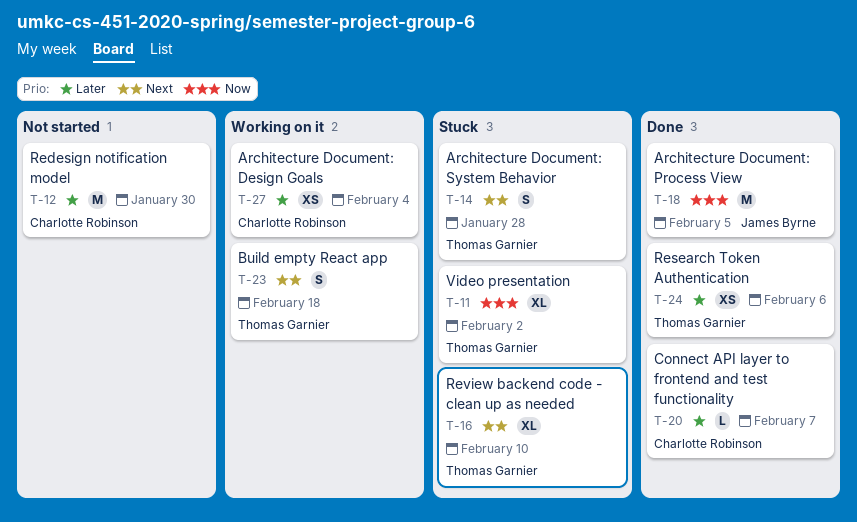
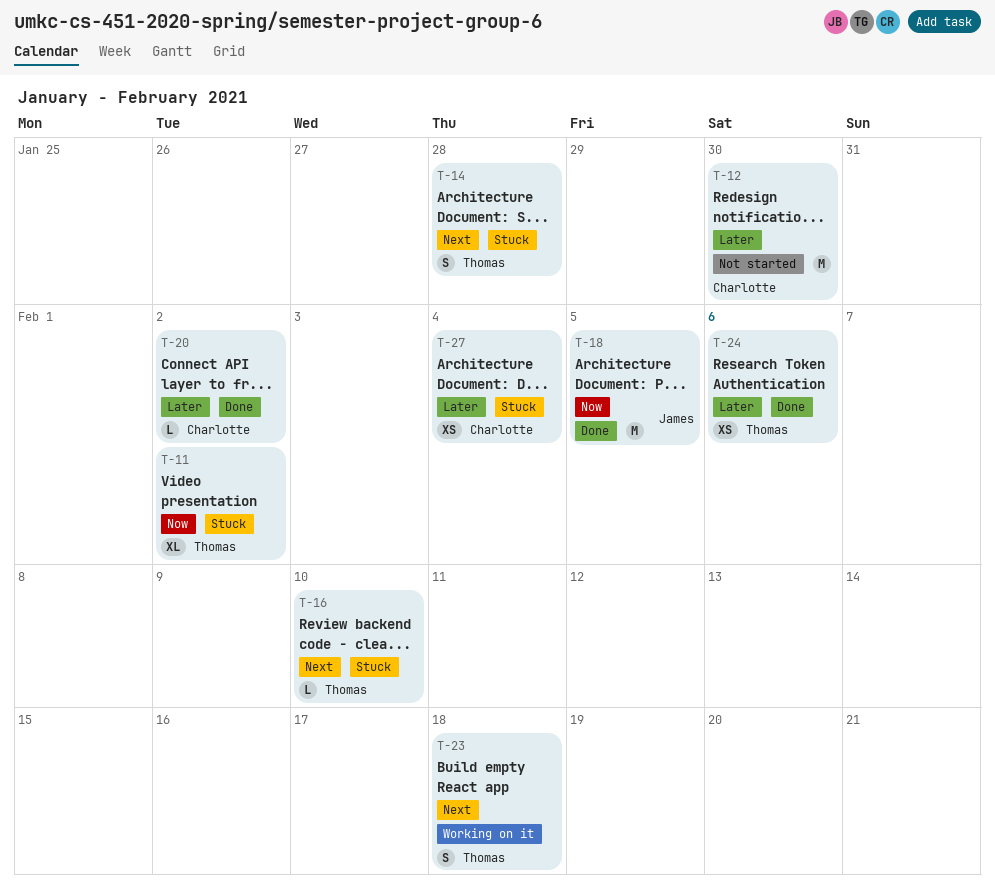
T-16, estimate: XL -> L
T-20, due: Feb 7 -> Feb 2
T-27, status: Working on it -> Stuck

